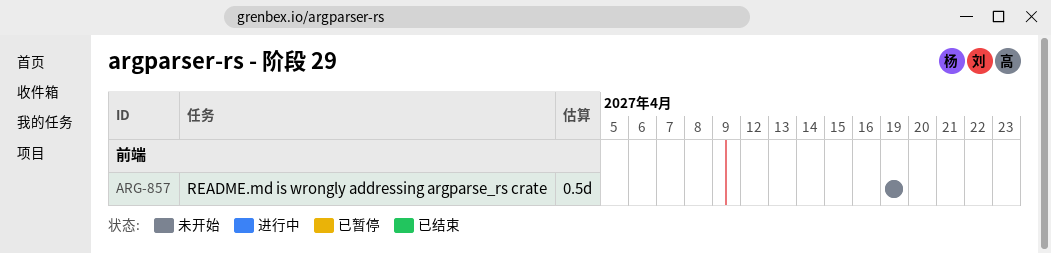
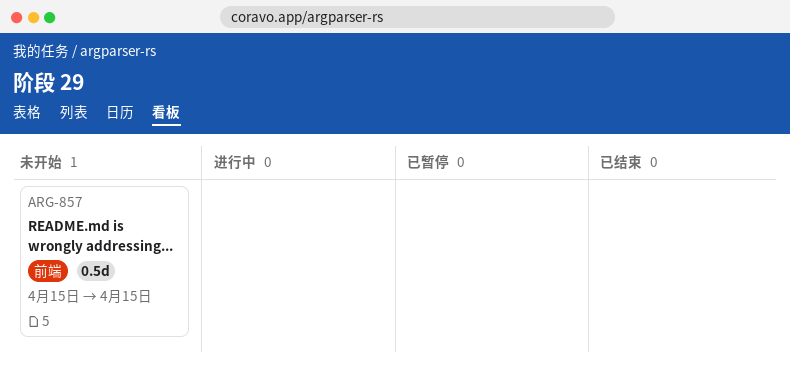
ARG-857, start: Apr 19 -> Apr 15
ARG-857, due: Apr 19 -> Apr 15

